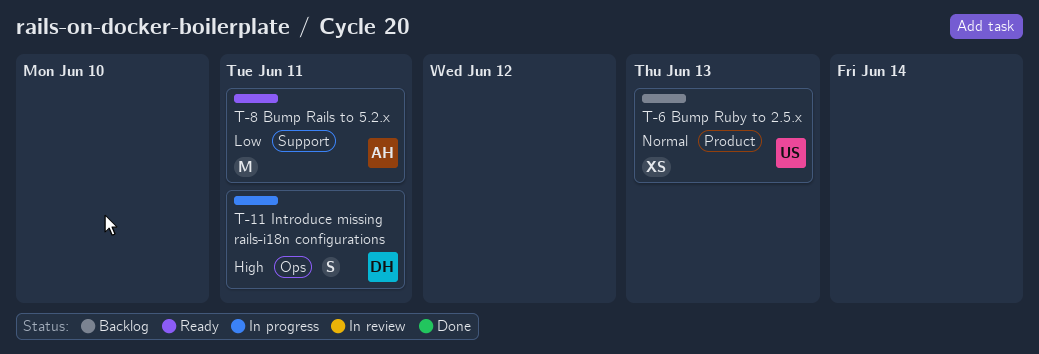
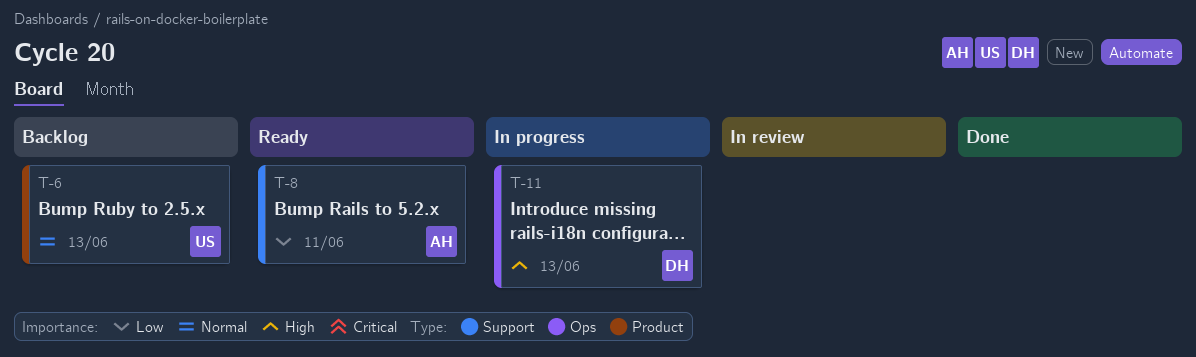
T-11, due: Jun 11 -> Jun 13

